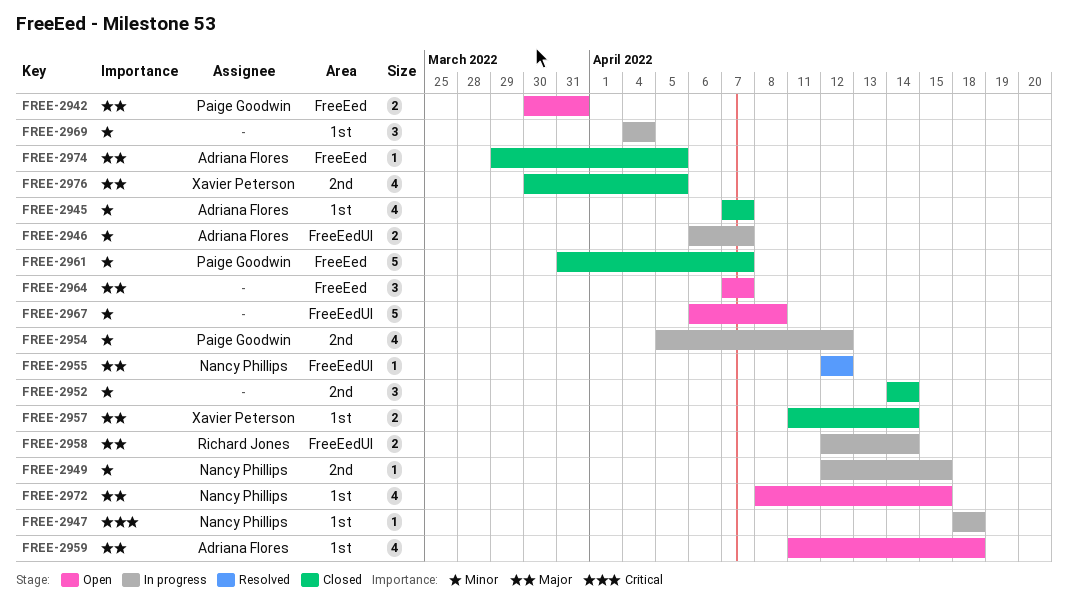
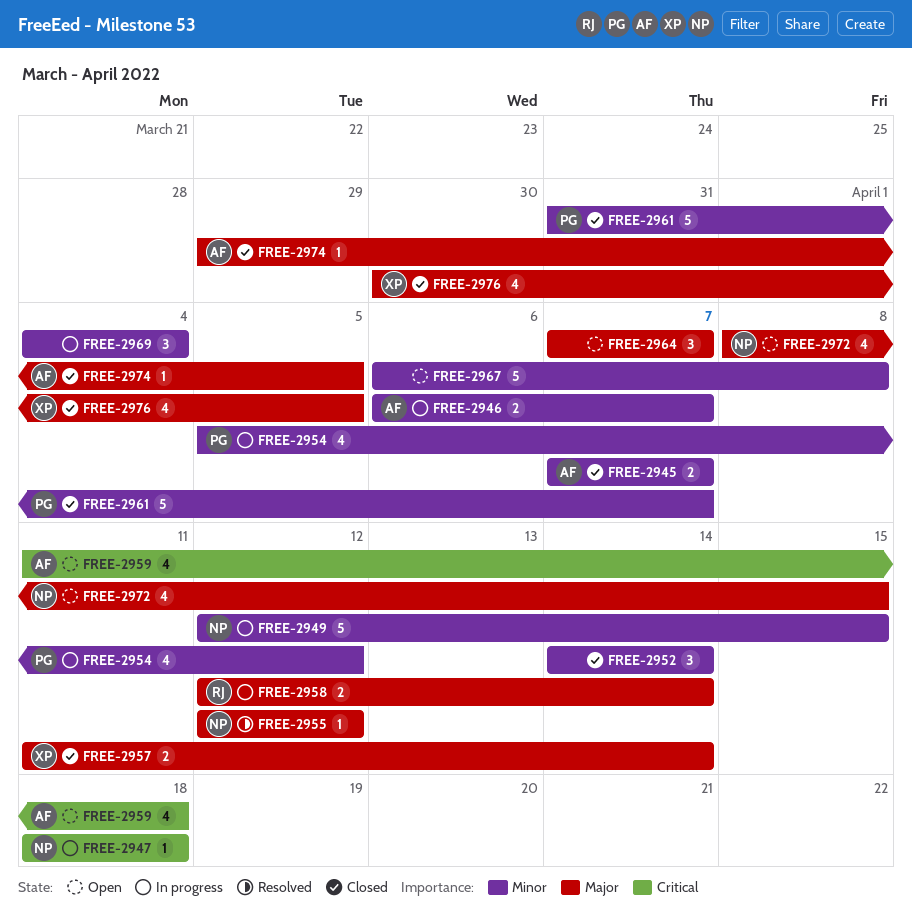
FREE-2942: present -> none
FREE-2945, estimate: 4 -> 2
FREE-2949, estimate: 1 -> 5
FREE-2959, priority: Major -> Critical

